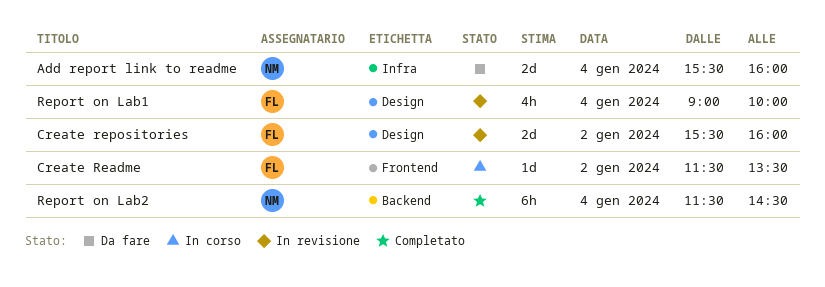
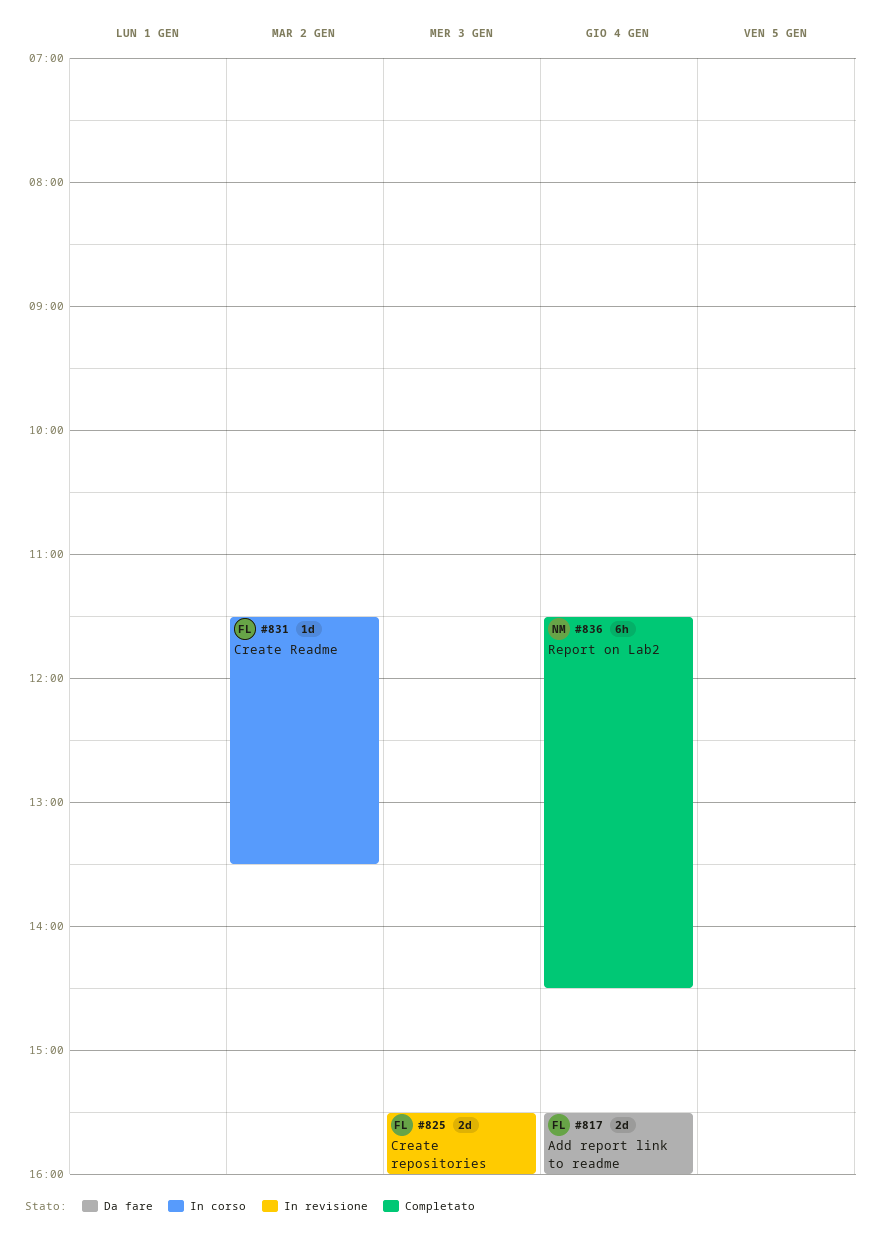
Add report link to readme, owner: NM -> FL
Create repositories, day: Jan 2 -> Jan 3
Report on Lab1: present -> none

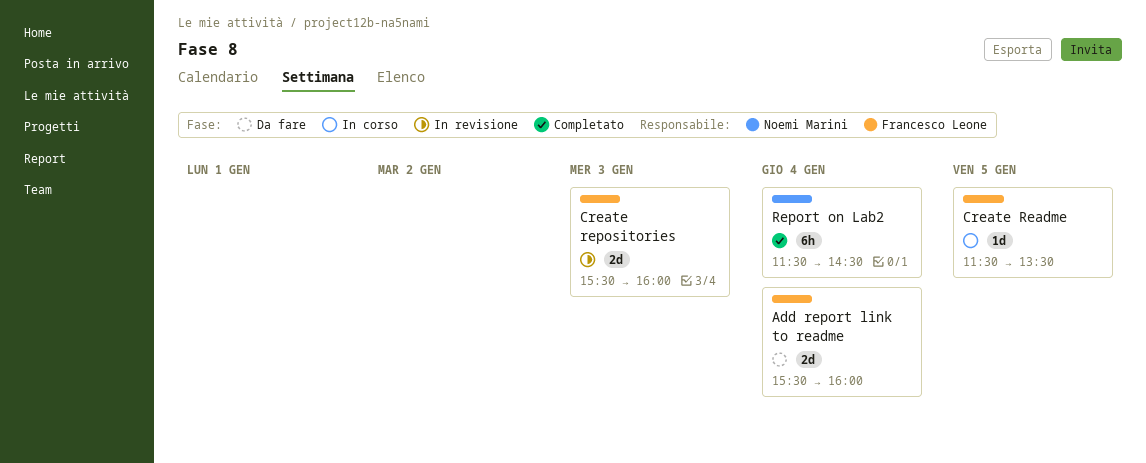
Create Readme, day: Jan 2 -> Jan 5

